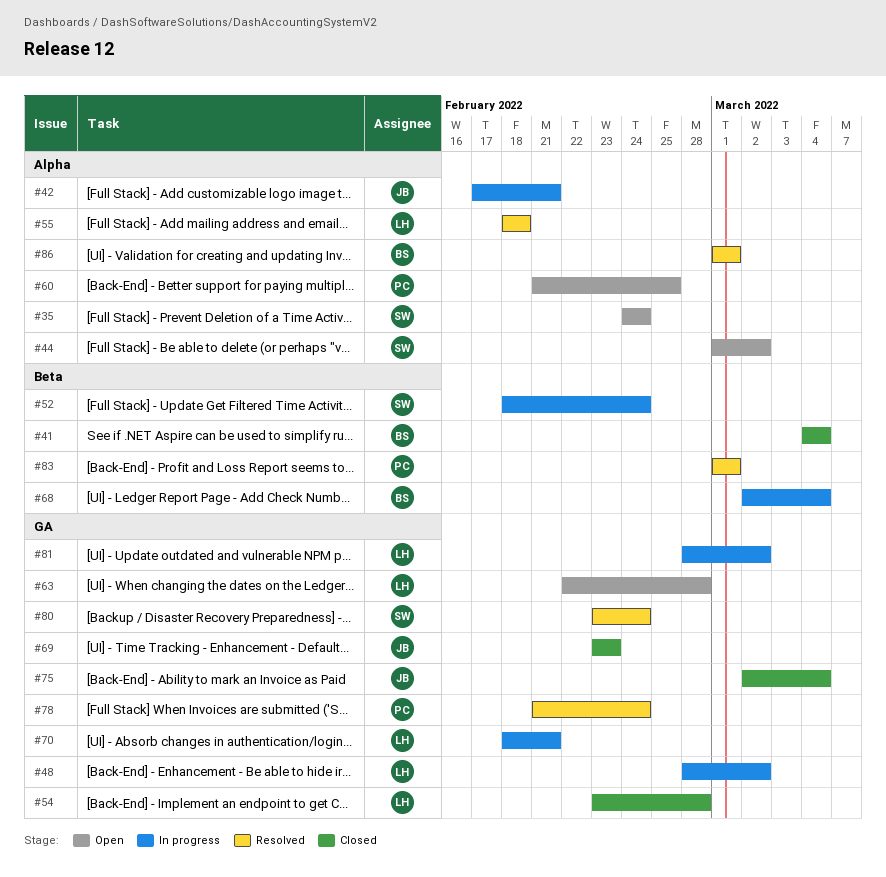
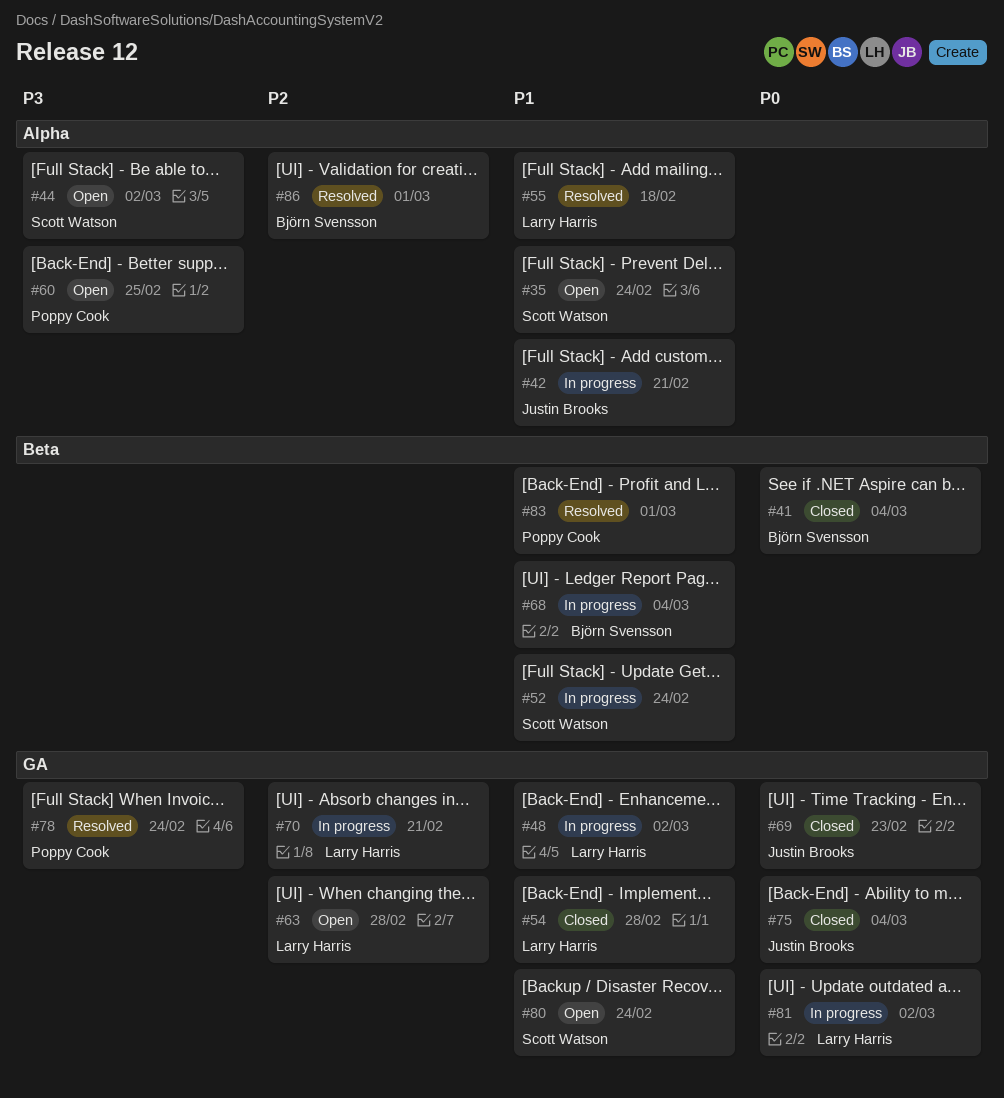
#80, status: Resolved -> Open

